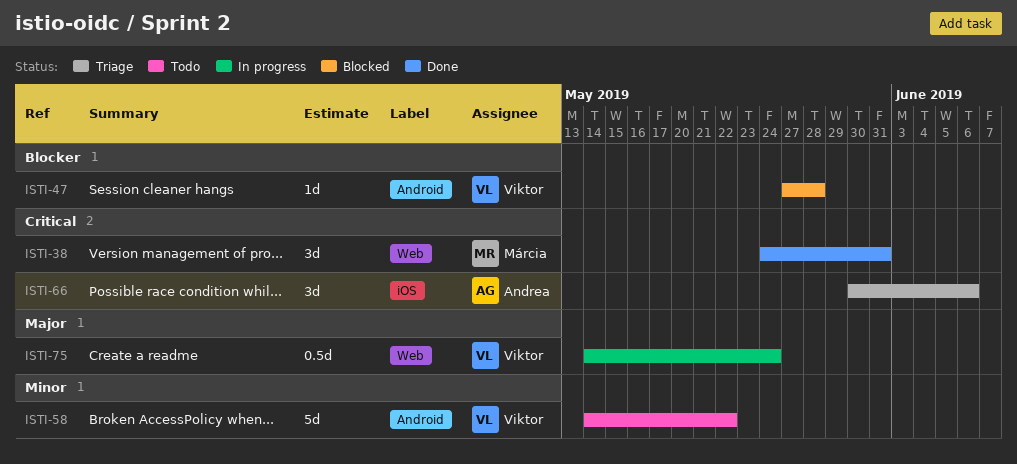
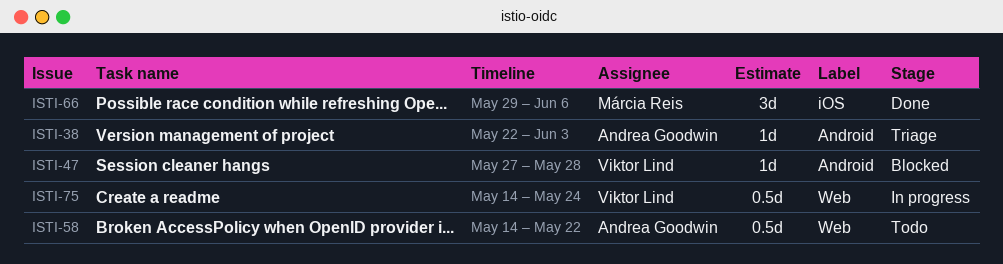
ISTI-38, status: Done -> Triage
ISTI-38, owner: Márcia Reis -> Andrea Goodwin
ISTI-38, label: Web -> Android
ISTI-38, estimate: 3d -> 1d
ISTI-38, start: May 24 -> May 22
ISTI-38, due: May 31 -> Jun 3
ISTI-58, owner: Viktor Lind -> Andrea Goodwin
ISTI-58, label: Android -> Web
ISTI-58, estimate: 5d -> 0.5d
ISTI-66, status: Triage -> Done
ISTI-66, owner: Andrea Goodwin -> Márcia Reis
ISTI-66, start: May 30 -> May 29

